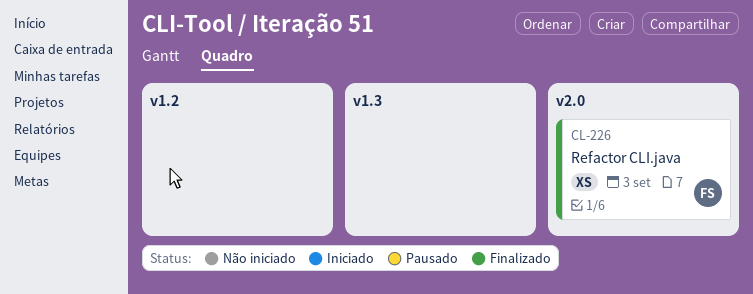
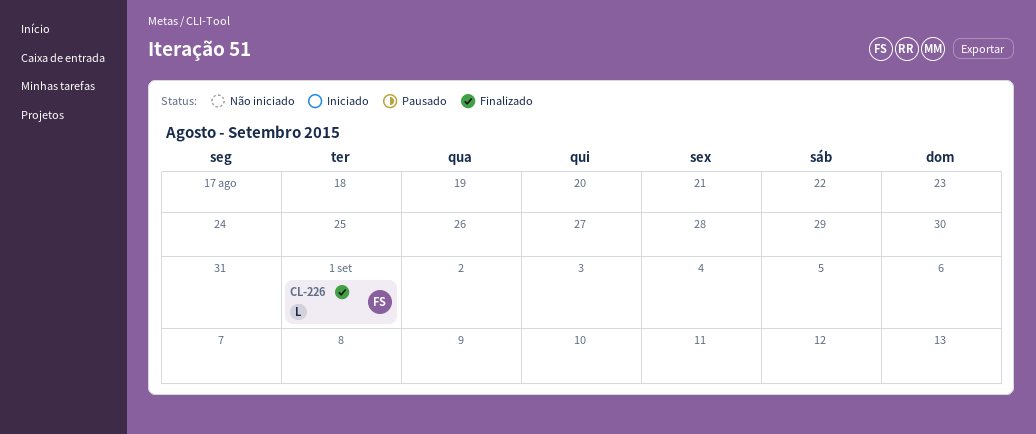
CL-226, estimate: XS -> L
CL-226, due: Sep 3 -> Sep 1

